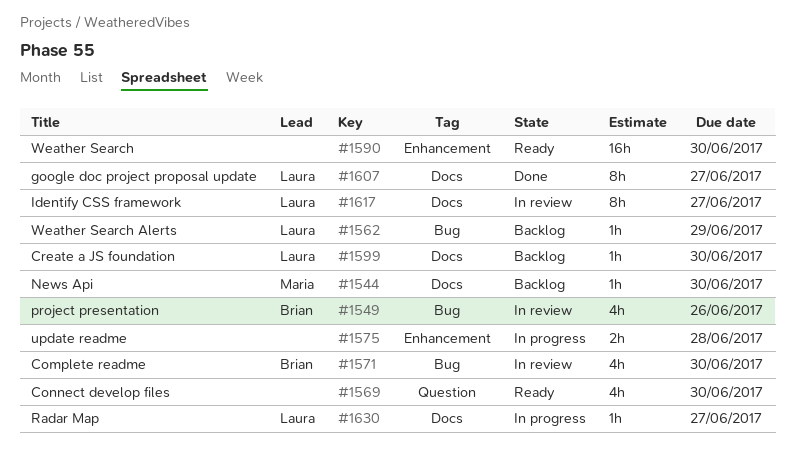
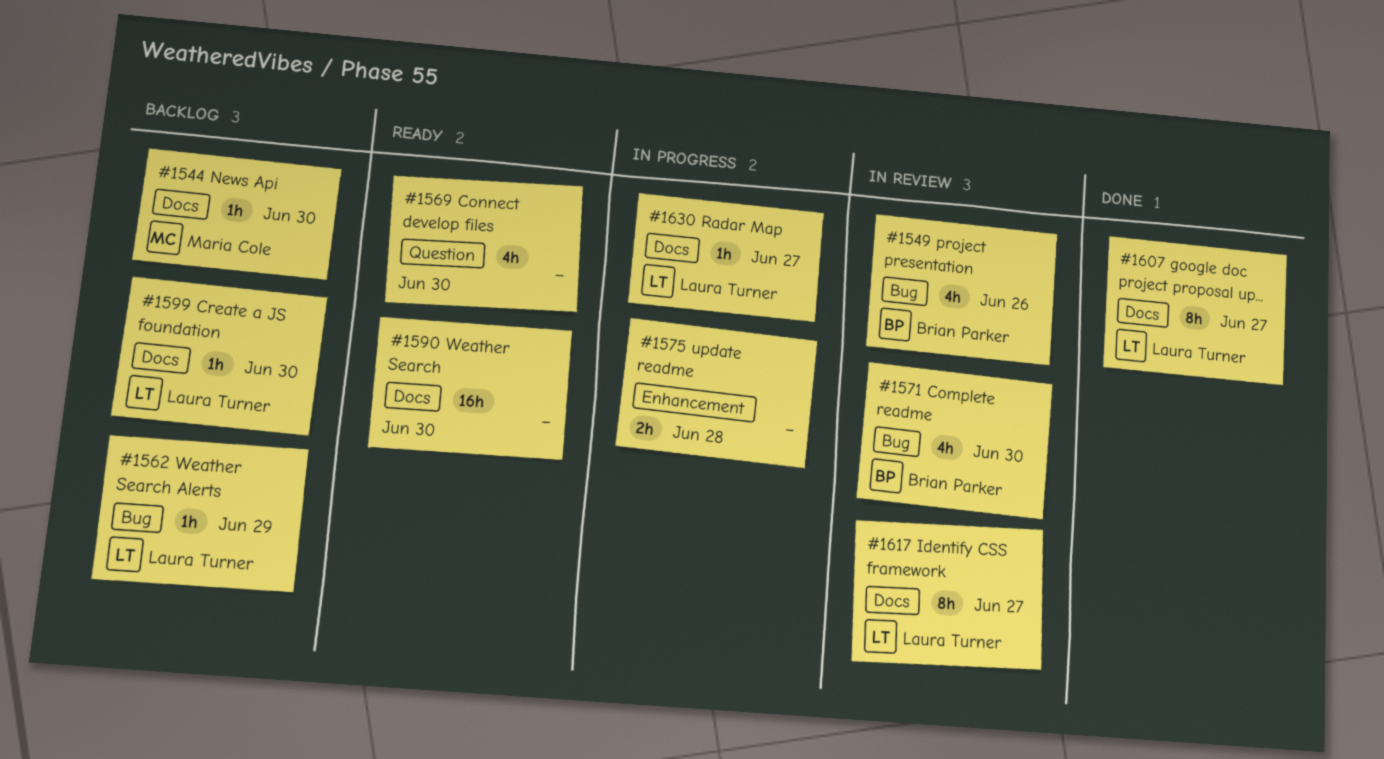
#1590, label: Enhancement -> Docs

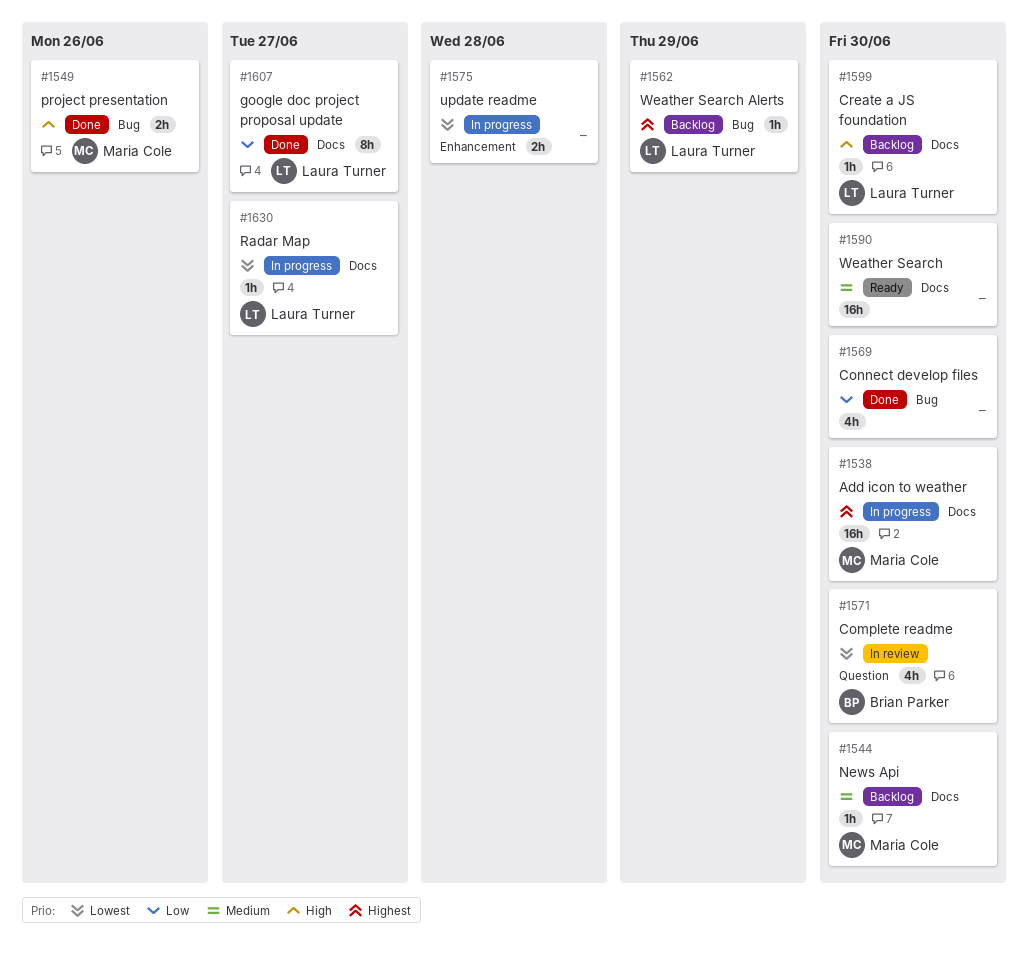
#1538: none -> present
#1549, status: In review -> Done
#1549, owner: Brian Parker -> Maria Cole
#1549, estimate: 4h -> 2h
#1569, status: Ready -> Done
#1569, label: Question -> Bug
#1571, label: Bug -> Question
#1617: present -> none

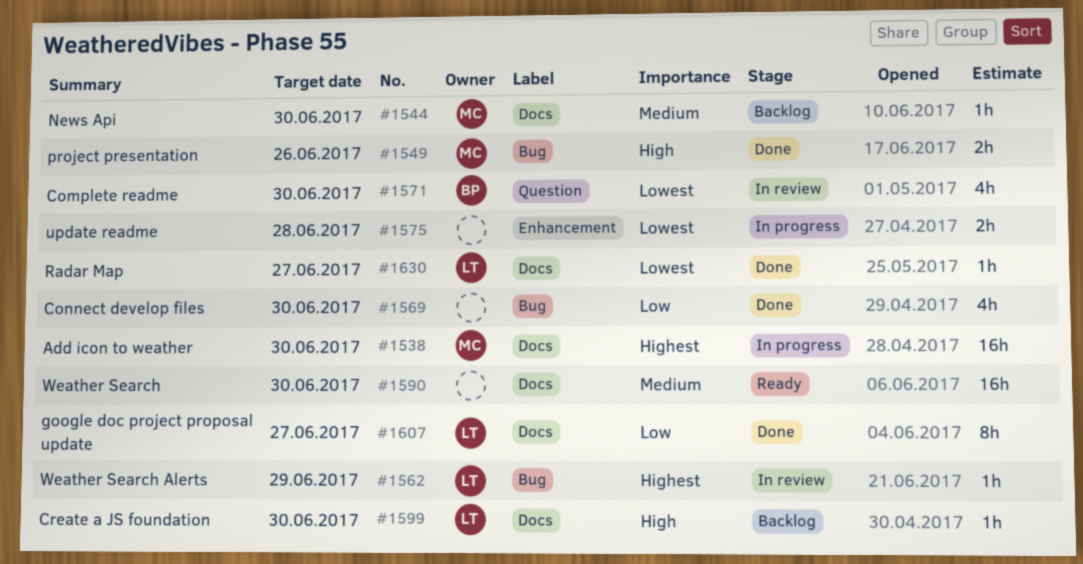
#1562, status: Backlog -> In review
#1630, status: In progress -> Done

